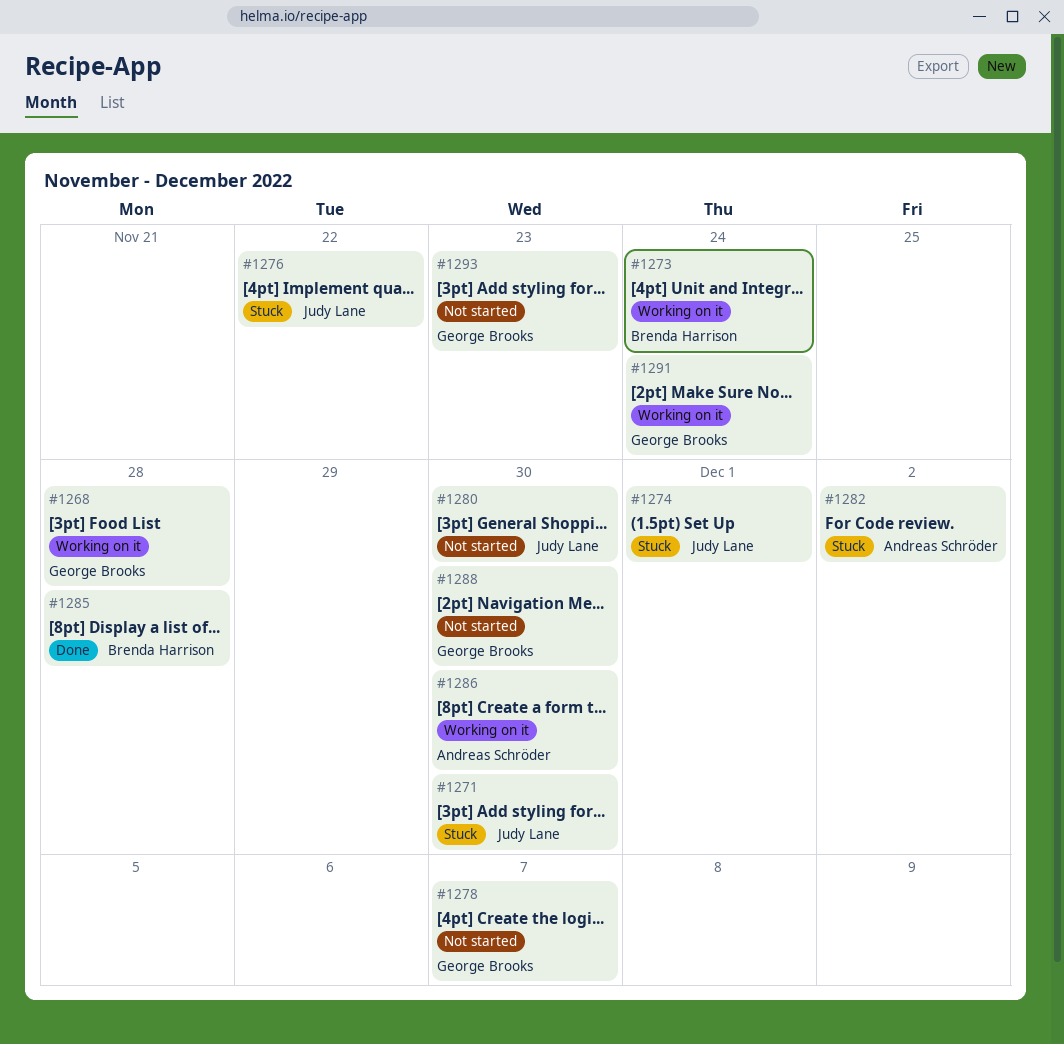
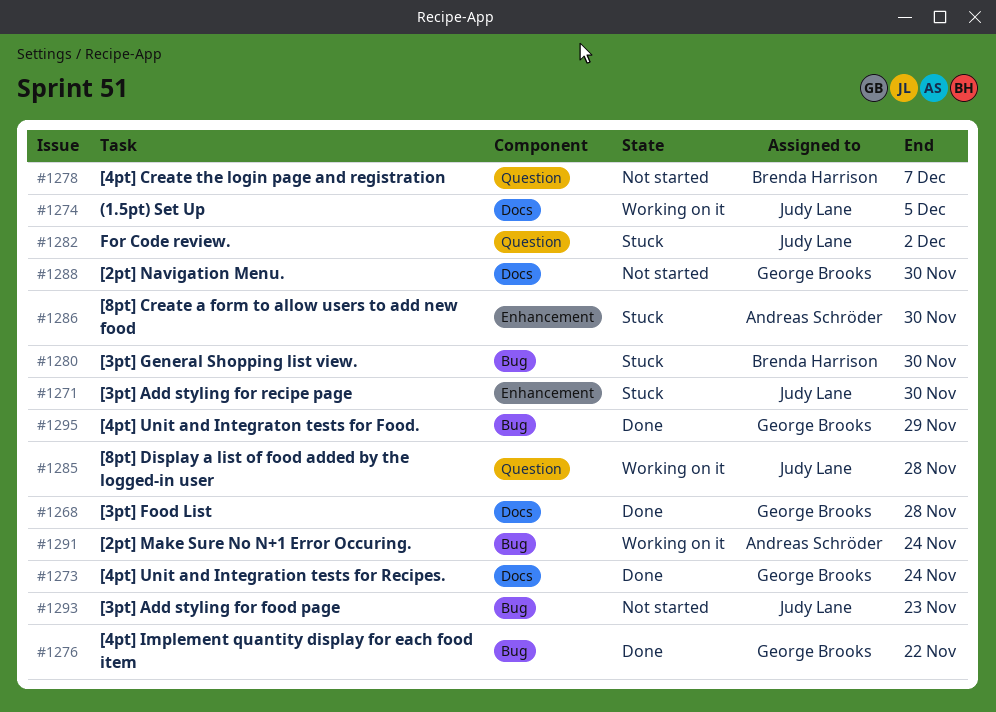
#1268, status: Working on it -> Done
#1273, status: Working on it -> Done
#1273, owner: Brenda Harrison -> George Brooks
#1274, status: Stuck -> Working on it
#1274, due: Dec 1 -> Dec 5
#1276, status: Stuck -> Done
#1276, owner: Judy Lane -> George Brooks
#1278, owner: George Brooks -> Brenda Harrison
#1280, status: Not started -> Stuck
#1280, owner: Judy Lane -> Brenda Harrison
#1282, owner: Andreas Schröder -> Judy Lane
#1285, status: Done -> Working on it
#1285, owner: Brenda Harrison -> Judy Lane
#1286, status: Working on it -> Stuck
#1291, owner: George Brooks -> Andreas Schröder
#1293, owner: George Brooks -> Judy Lane
#1295: none -> present

